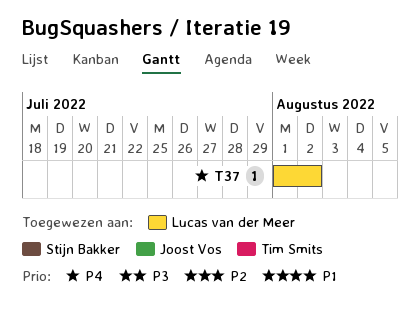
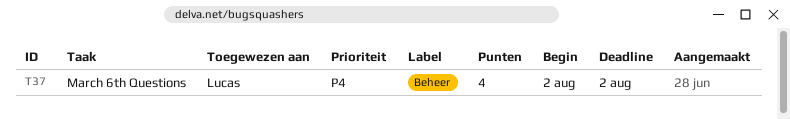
T37, estimate: 1 -> 4
T37, start: Aug 1 -> Aug 2

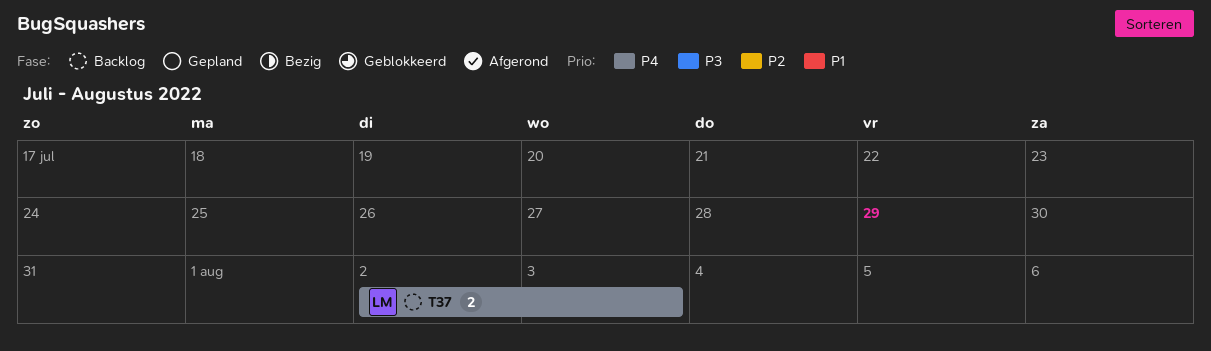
T37, estimate: 4 -> 2
T37, due: Aug 2 -> Aug 3

